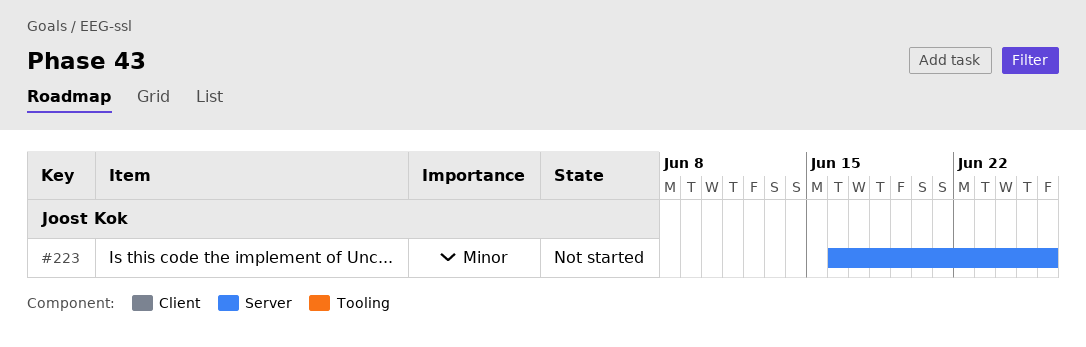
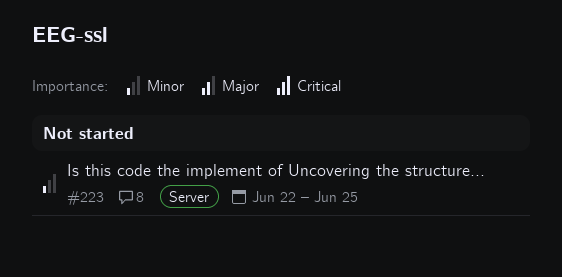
#223, start: Jun 16 -> Jun 22
#223, due: Jun 26 -> Jun 25

